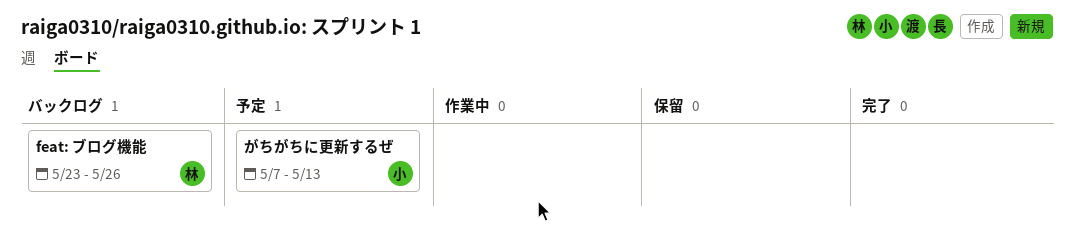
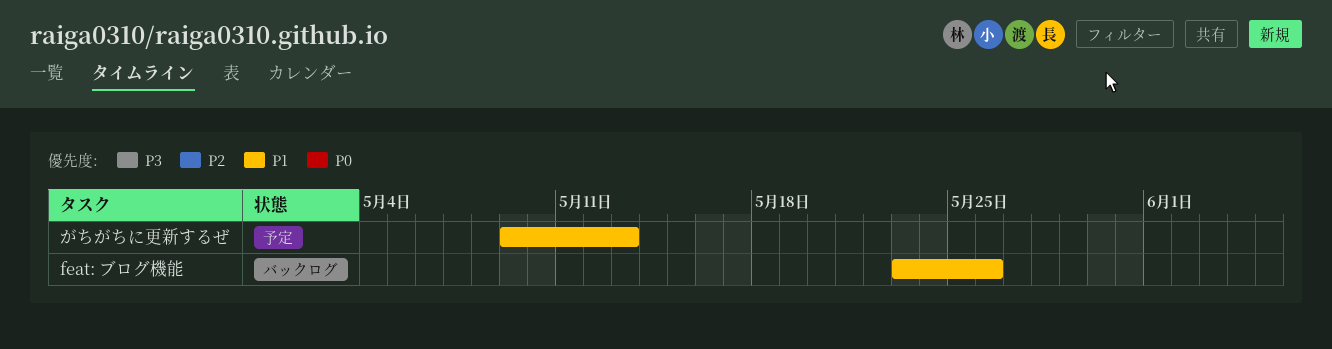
がちがちに更新するぜ, start: May 7 -> May 9

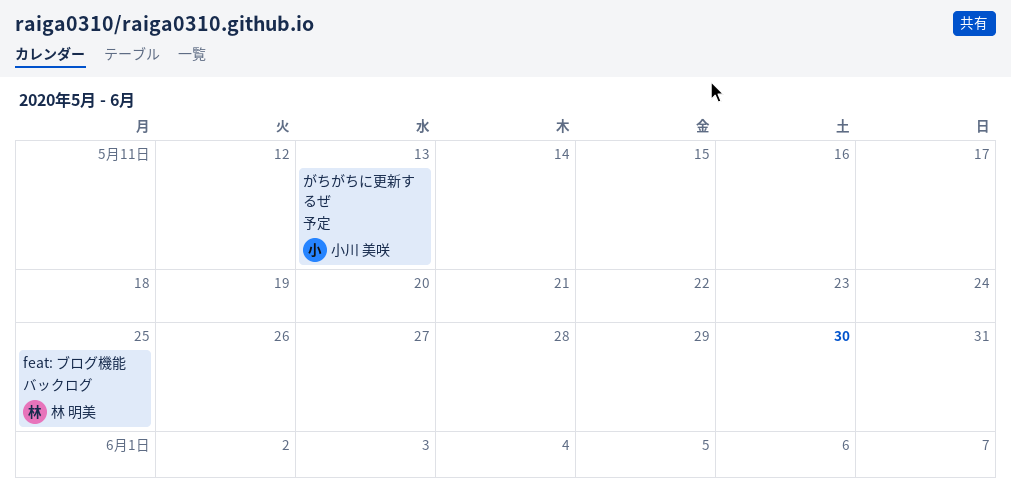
feat: ブログ機能, due: May 26 -> May 25

